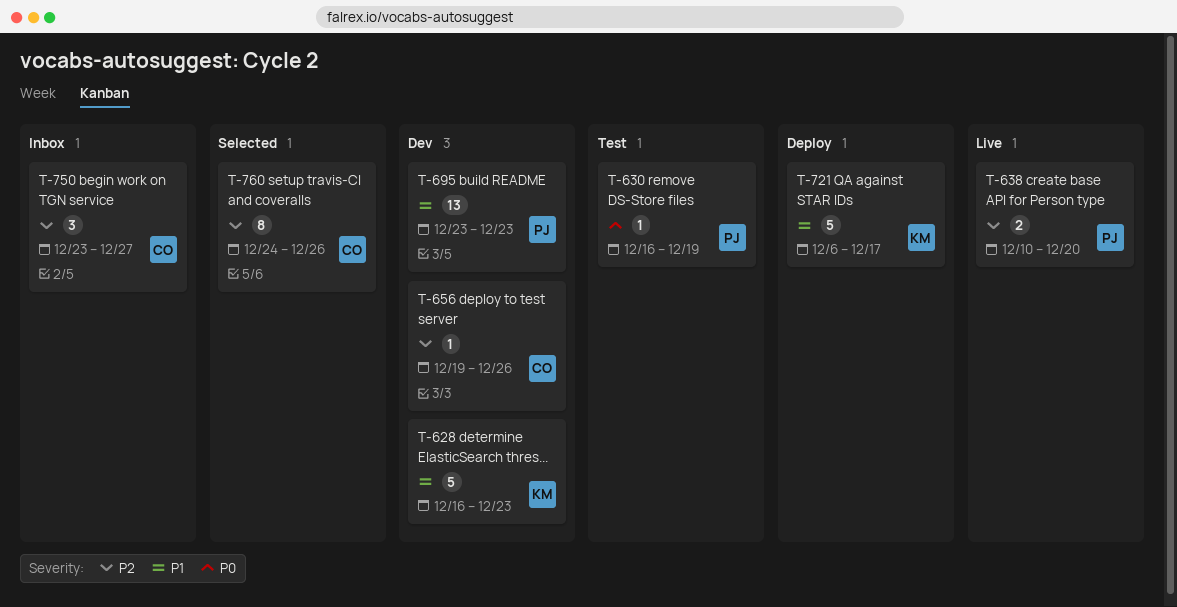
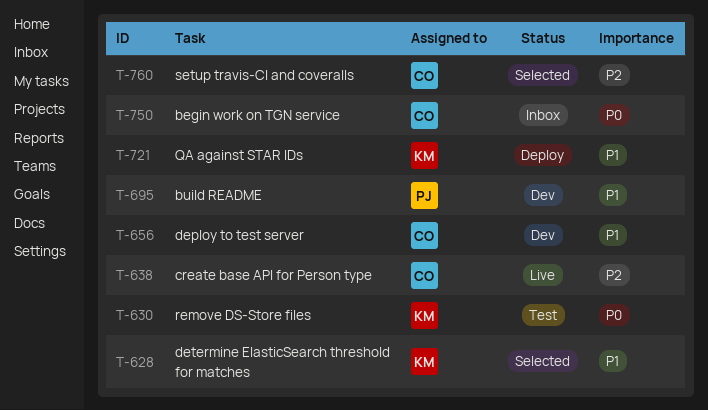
T-628, status: Dev -> Selected
T-630, owner: PJ -> KM
T-638, owner: PJ -> CO
T-656, priority: P2 -> P1
T-750, priority: P2 -> P0

